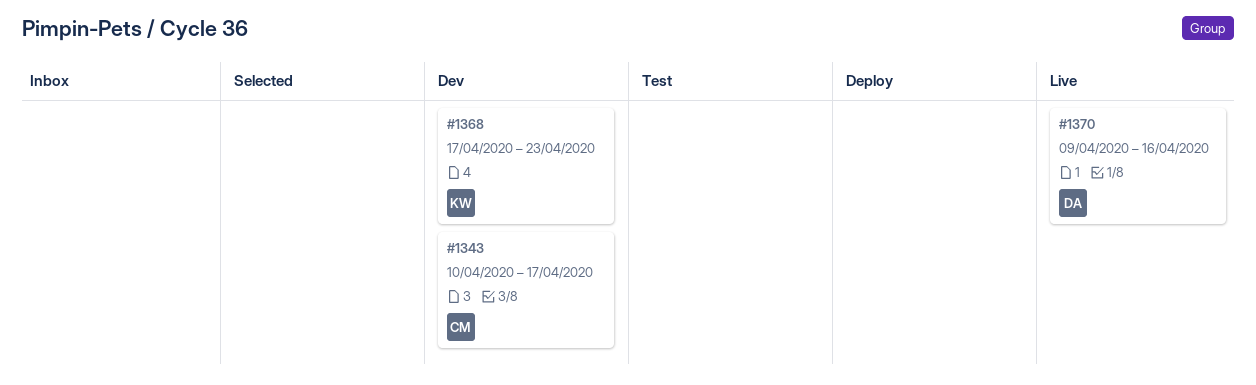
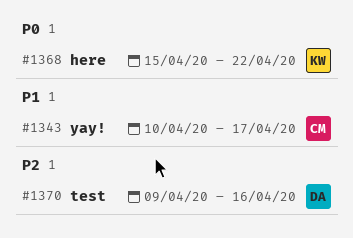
#1368, start: Apr 17 -> Apr 15
#1368, due: Apr 23 -> Apr 22

